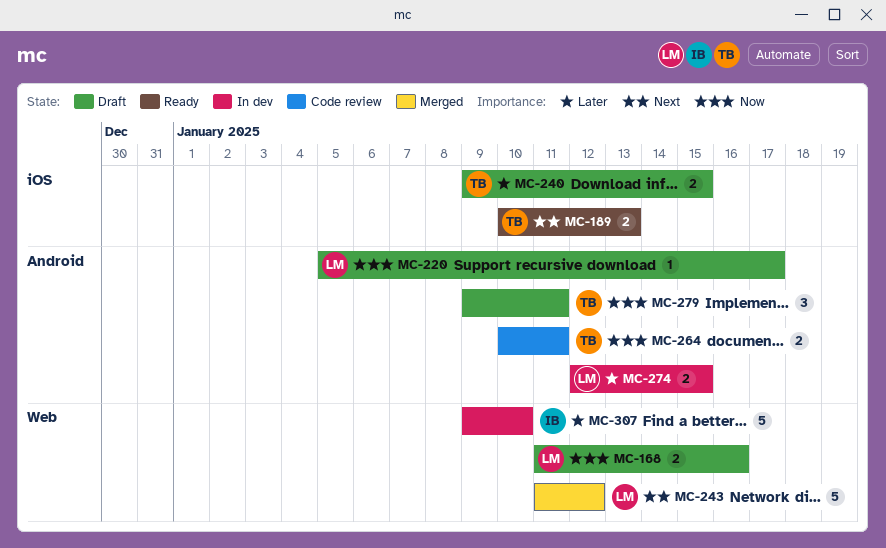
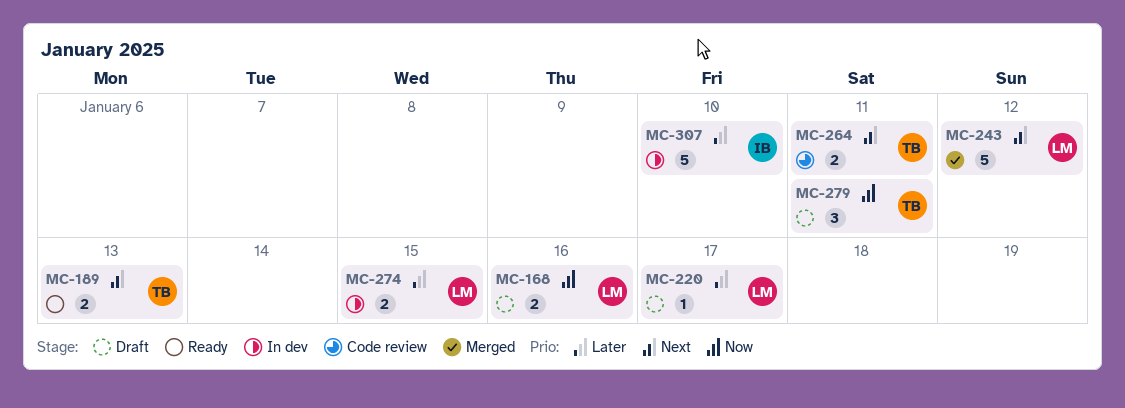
MC-220, priority: Now -> Later
MC-240: present -> none
MC-264, priority: Now -> Next

